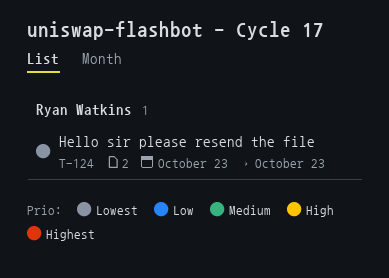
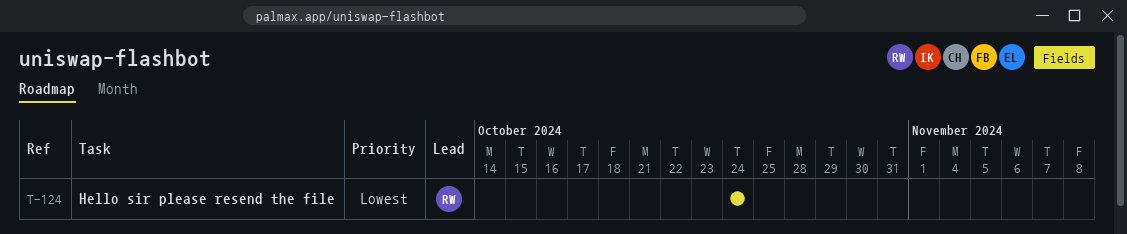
T-124, start: Oct 23 -> Oct 24
T-124, due: Oct 23 -> Oct 24

